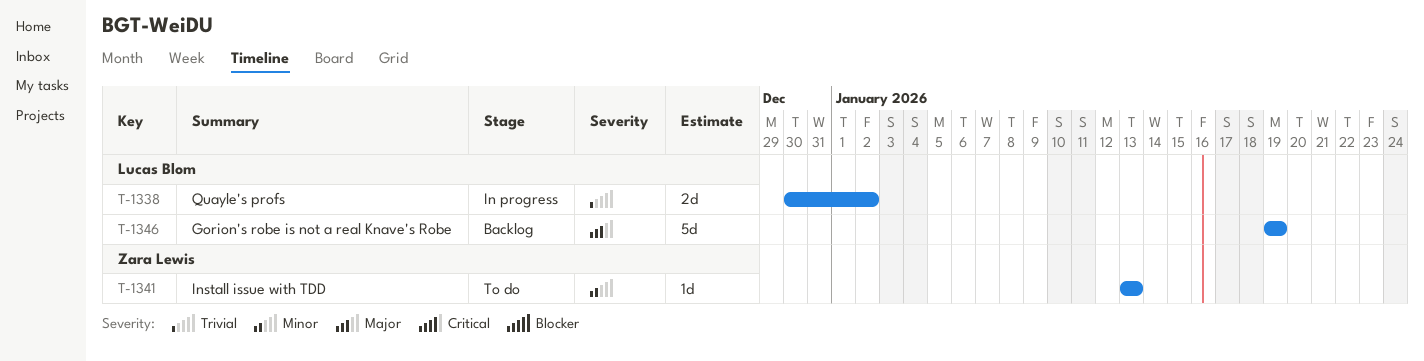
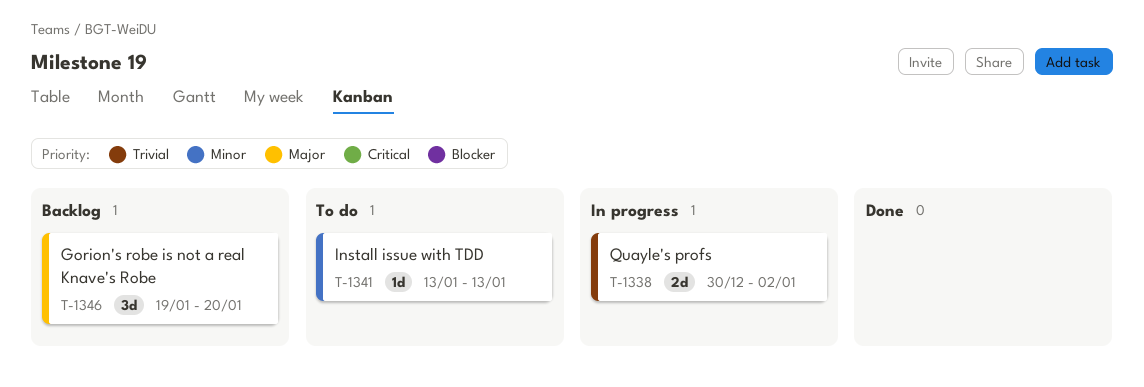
T-1346, estimate: 5d -> 3d
T-1346, due: Jan 19 -> Jan 20

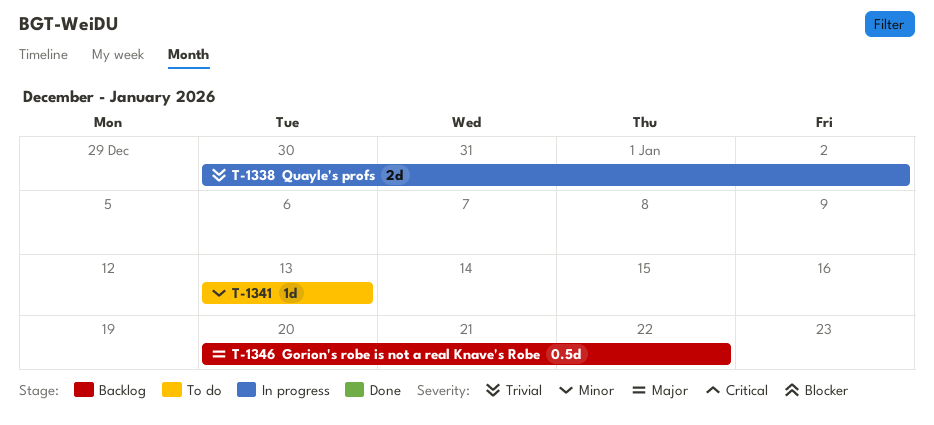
T-1346, estimate: 3d -> 0.5d
T-1346, start: Jan 19 -> Jan 20
T-1346, due: Jan 20 -> Jan 22

